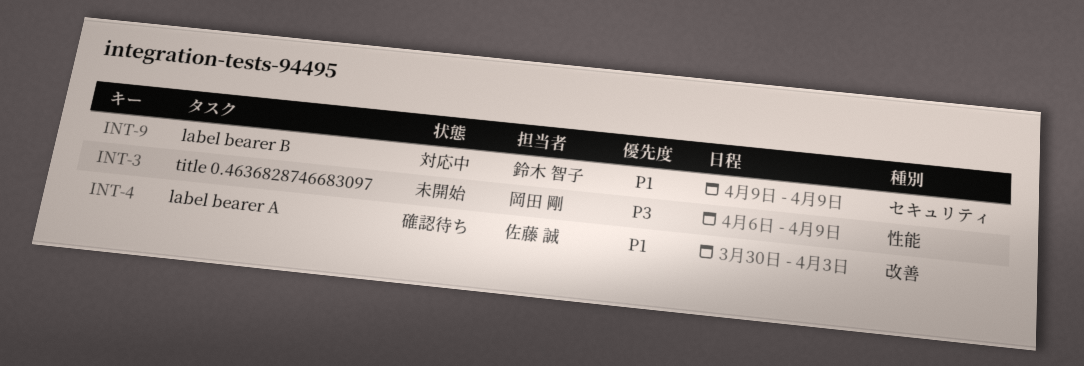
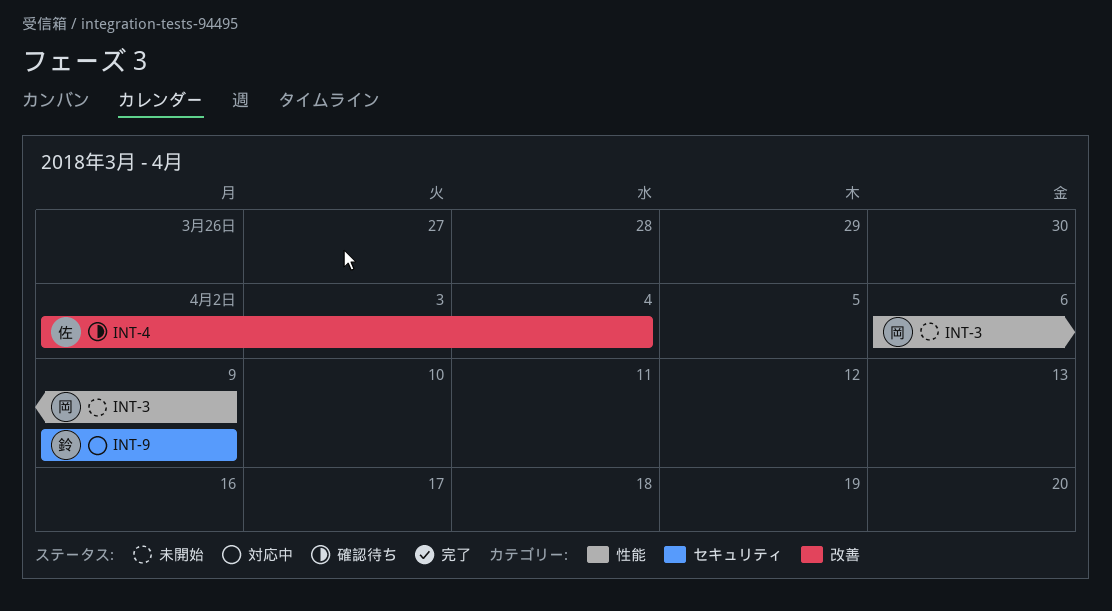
INT-4, start: Mar 30 -> Apr 2
INT-4, due: Apr 3 -> Apr 4

